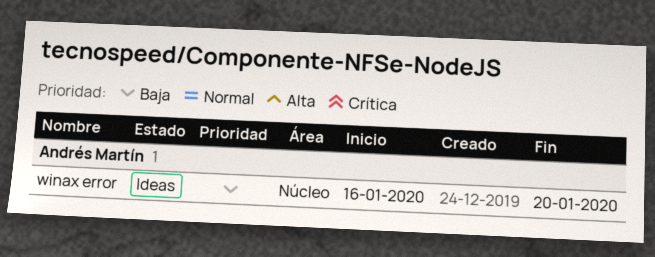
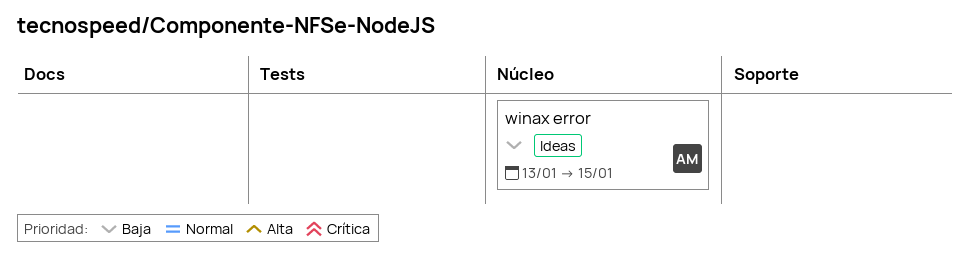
winax error, start: Jan 16 -> Jan 13
winax error, due: Jan 20 -> Jan 15

